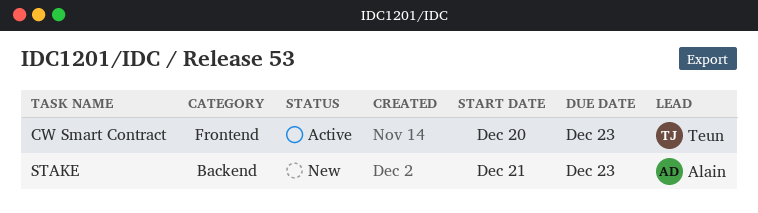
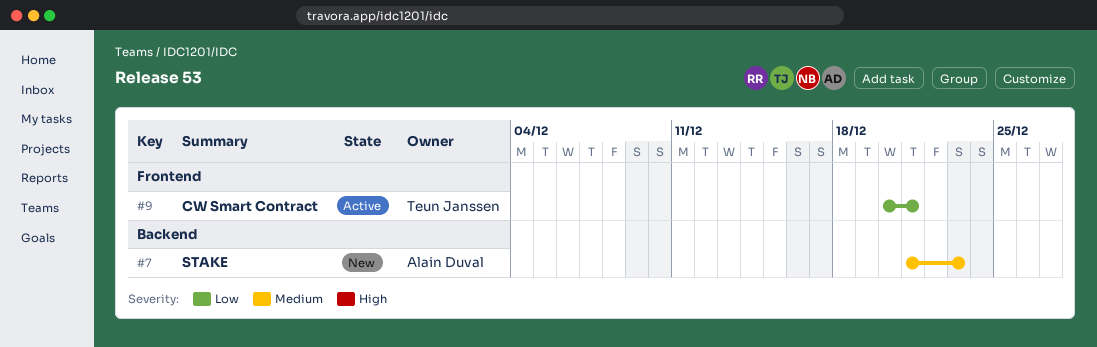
CW Smart Contract, due: Dec 23 -> Dec 21

